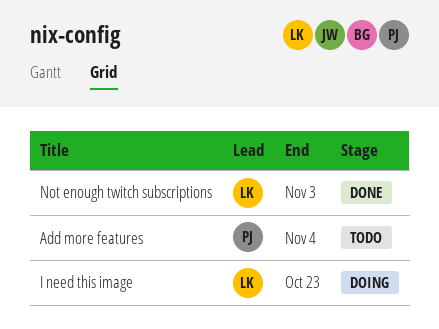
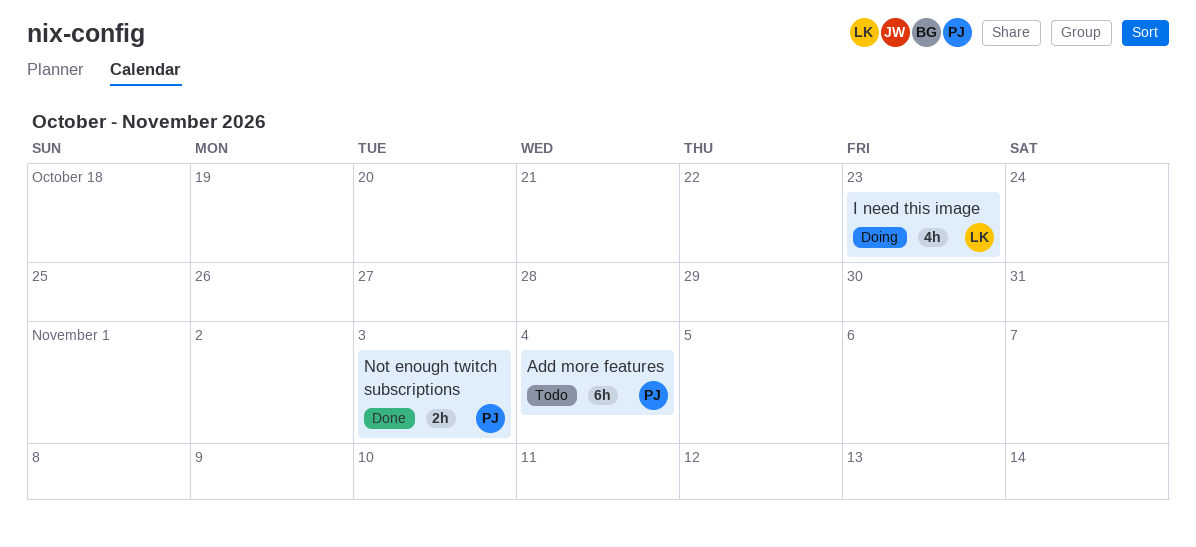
Not enough twitch subscriptions, owner: LK -> PJ

